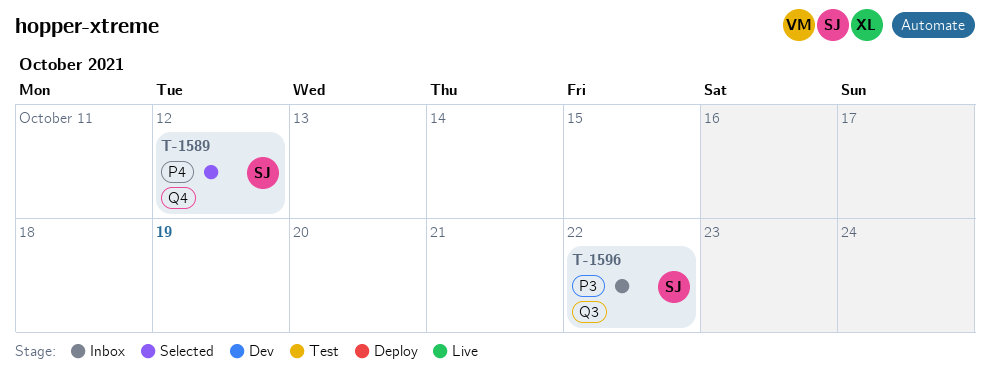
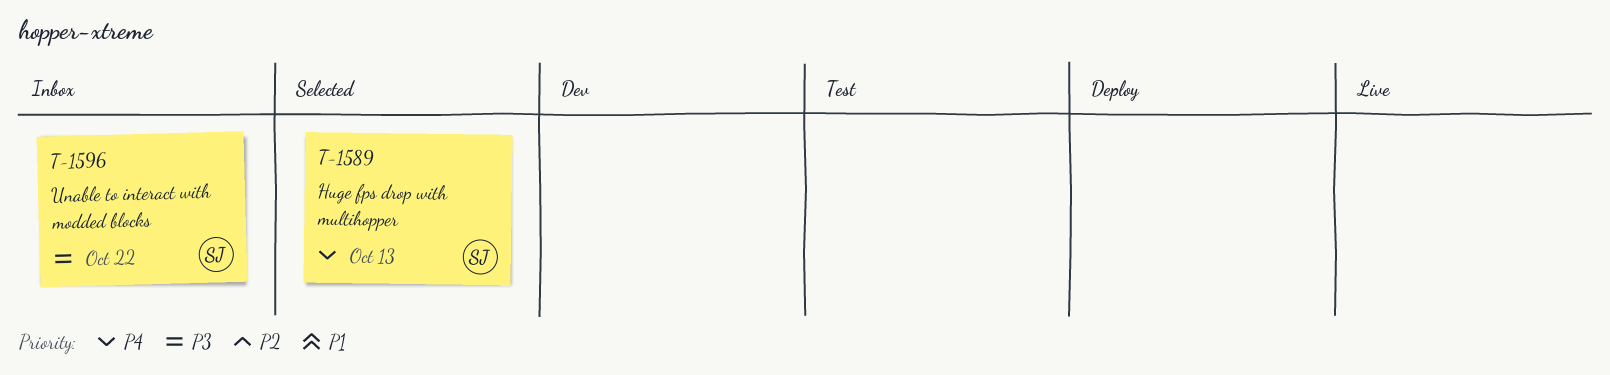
T-1589, due: Oct 12 -> Oct 13

